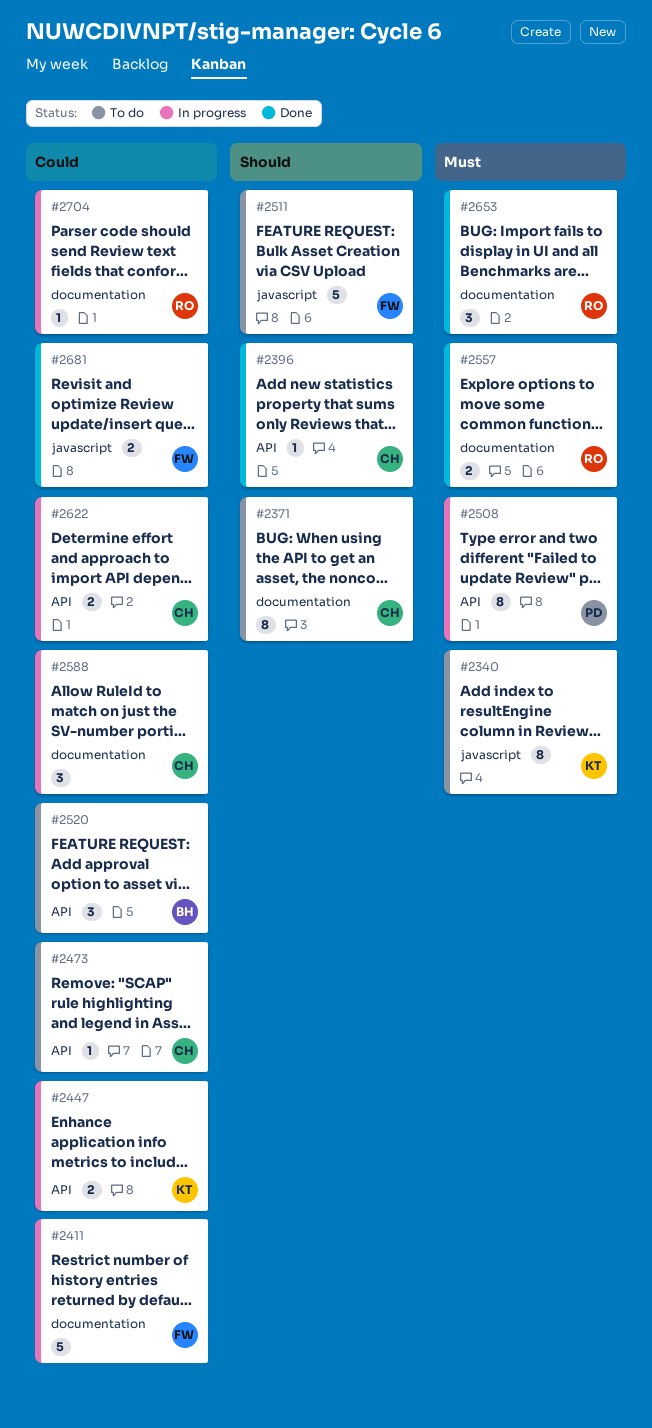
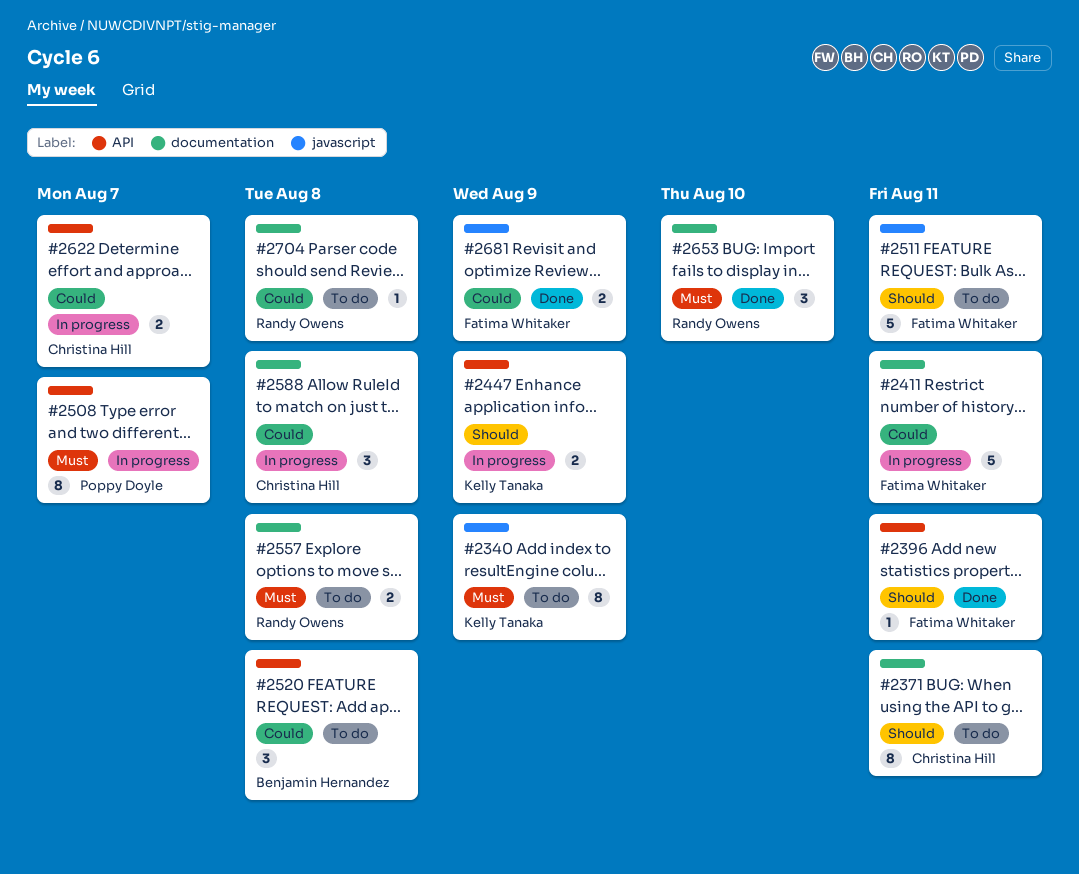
#2396, owner: Christina Hill -> Fatima Whitaker
#2447, priority: Could -> Should
#2473: present -> none
#2557, status: Done -> To do
#2704, status: In progress -> To do

